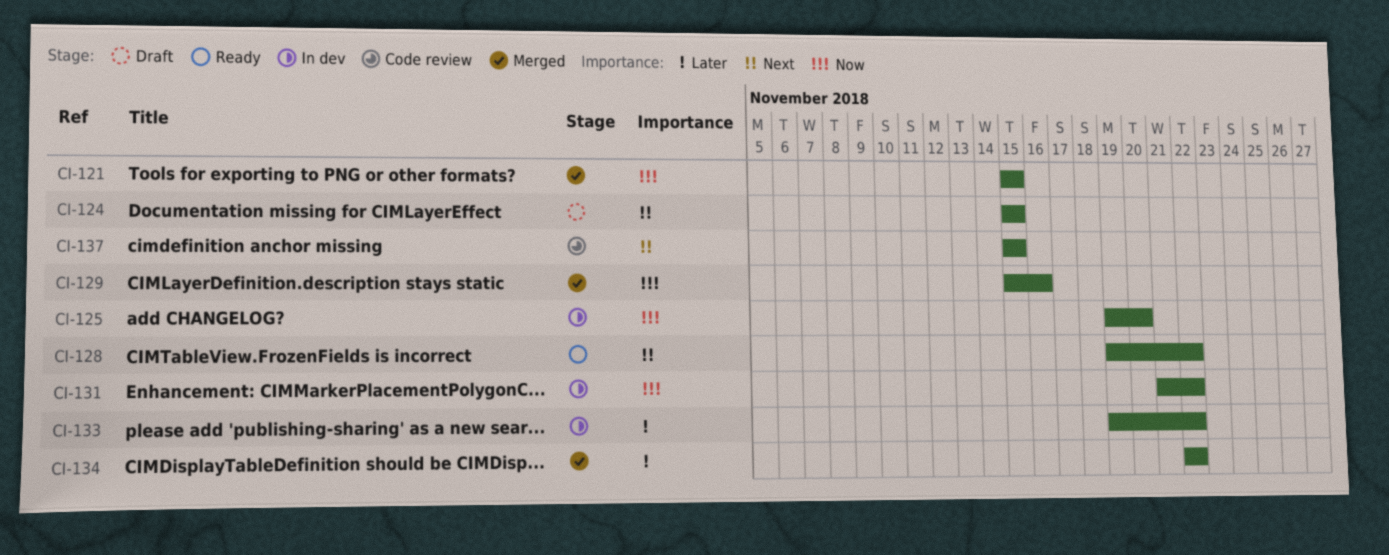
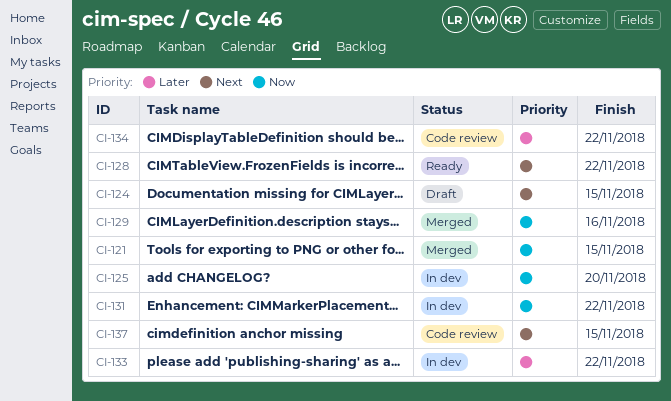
CI-134, status: Merged -> Code review

